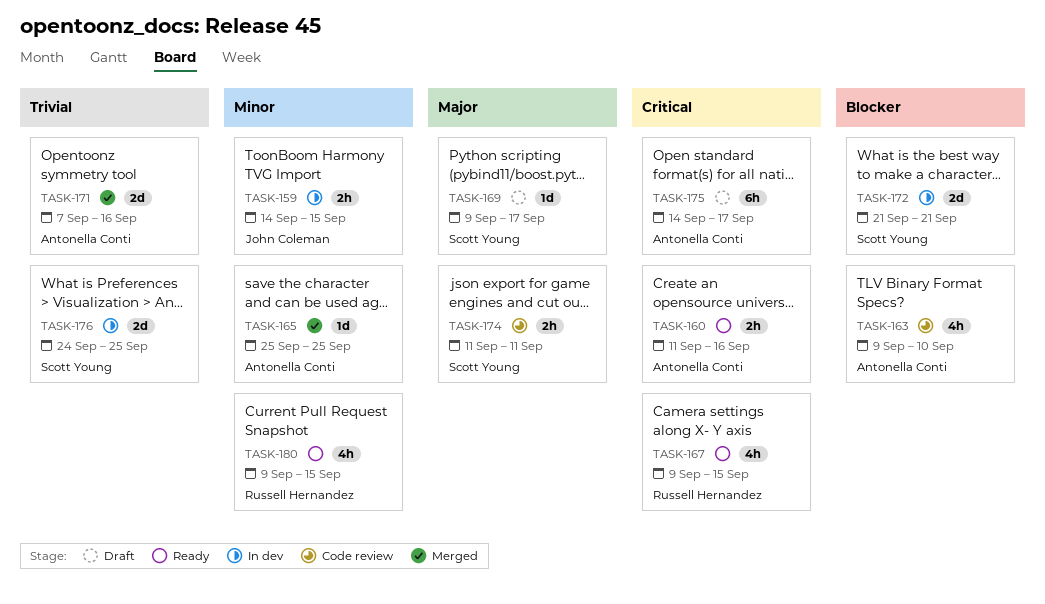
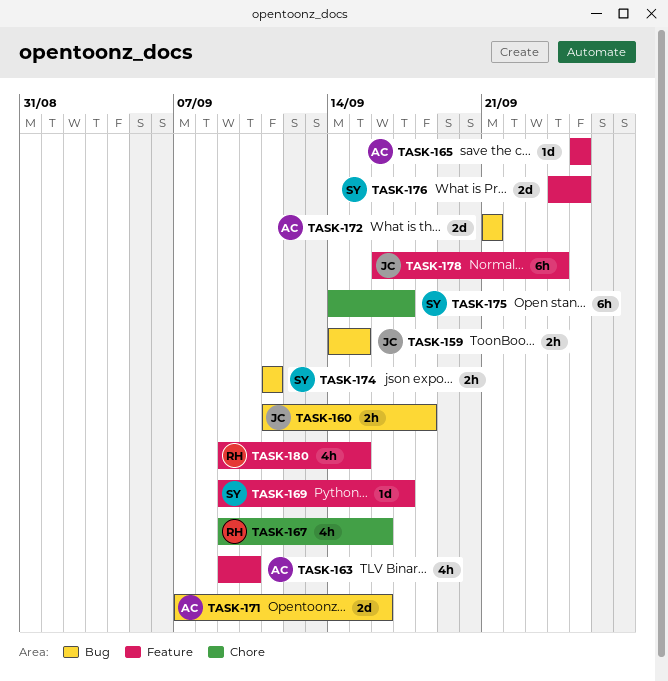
TASK-160, owner: Antonella Conti -> John Coleman
TASK-160, due: Sep 16 -> Sep 18
TASK-167, due: Sep 15 -> Sep 16
TASK-172, owner: Scott Young -> Antonella Conti
TASK-175, owner: Antonella Conti -> Scott Young
TASK-178: none -> present

